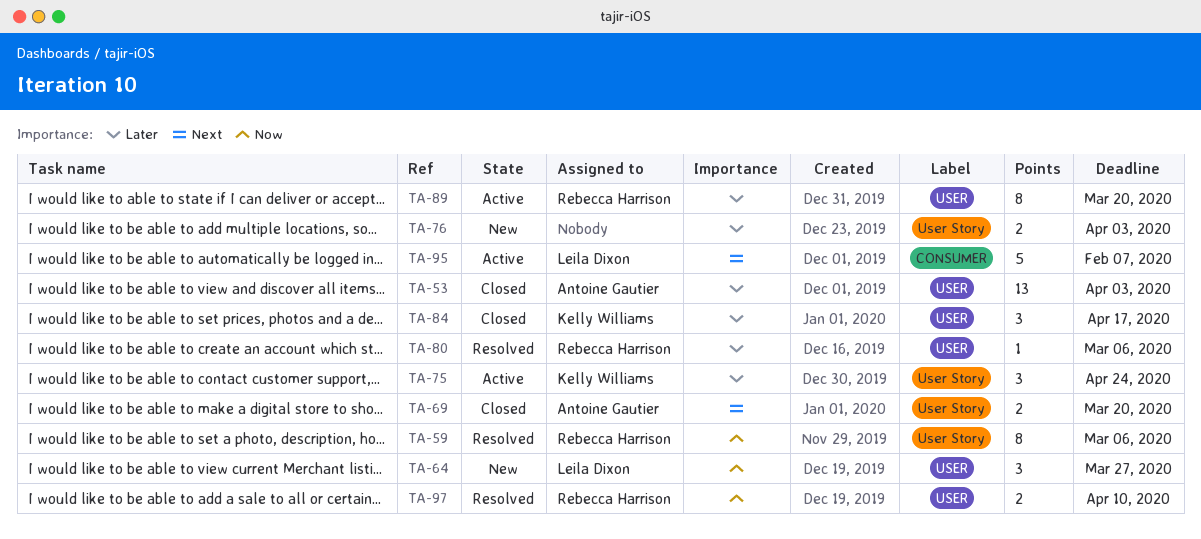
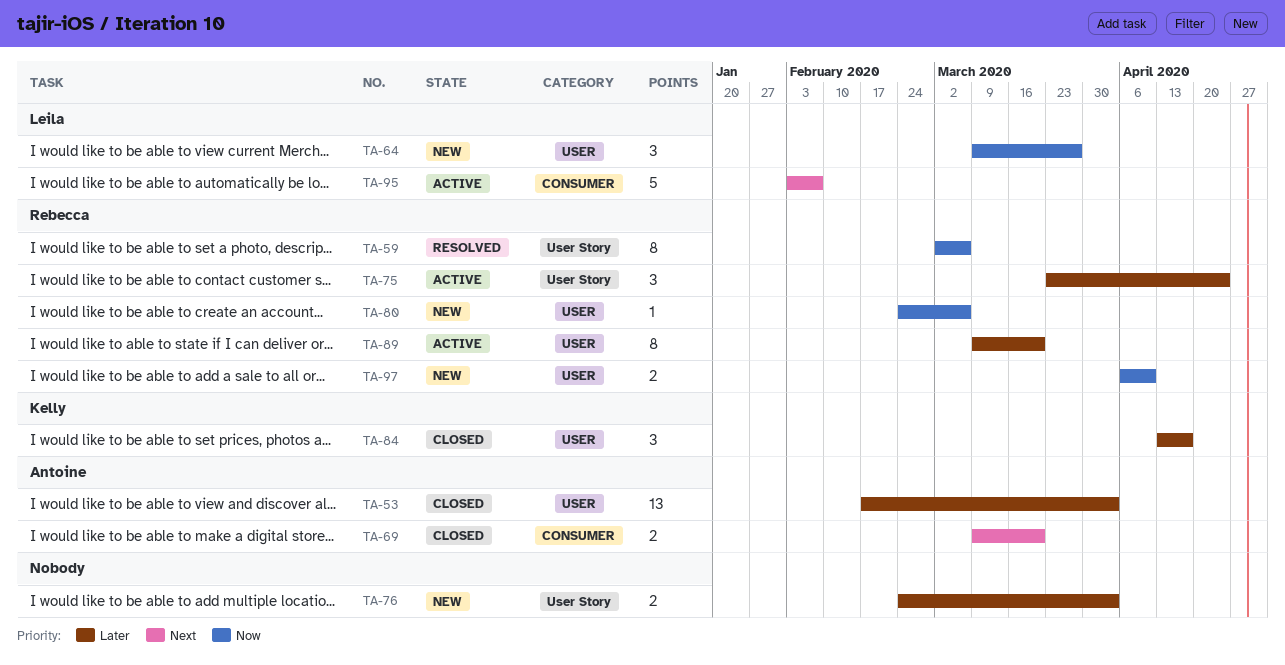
TA-69, label: User Story -> CONSUMER
TA-75, owner: Kelly Williams -> Rebecca Harrison
TA-80, status: Resolved -> New
TA-80, priority: Later -> Now
TA-97, status: Resolved -> New

